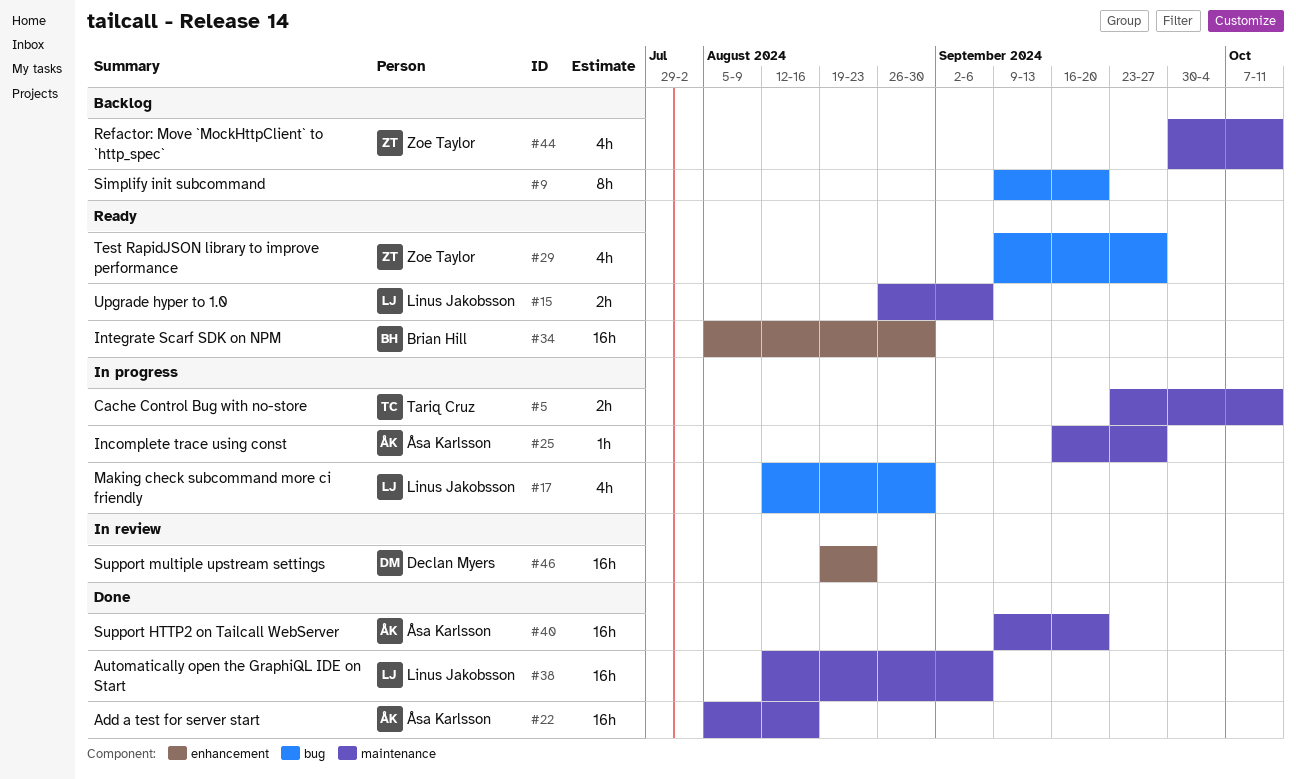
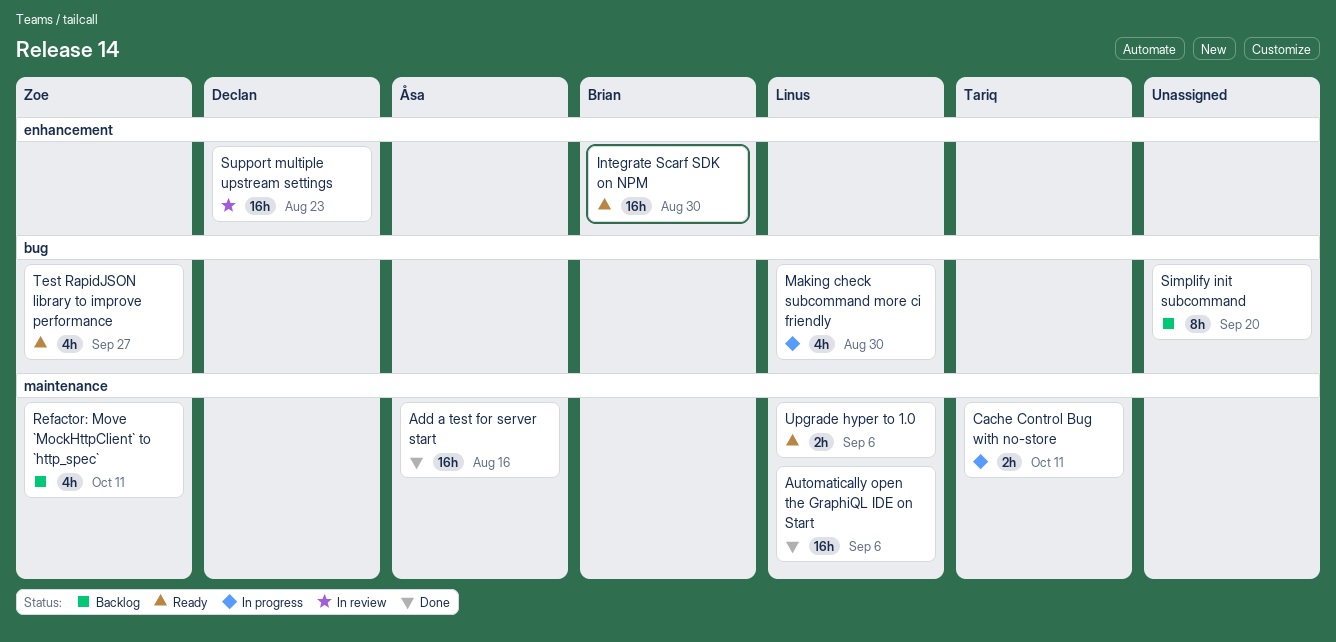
Incomplete trace using const: present -> none
Support HTTP2 on Tailcall WebServer: present -> none

